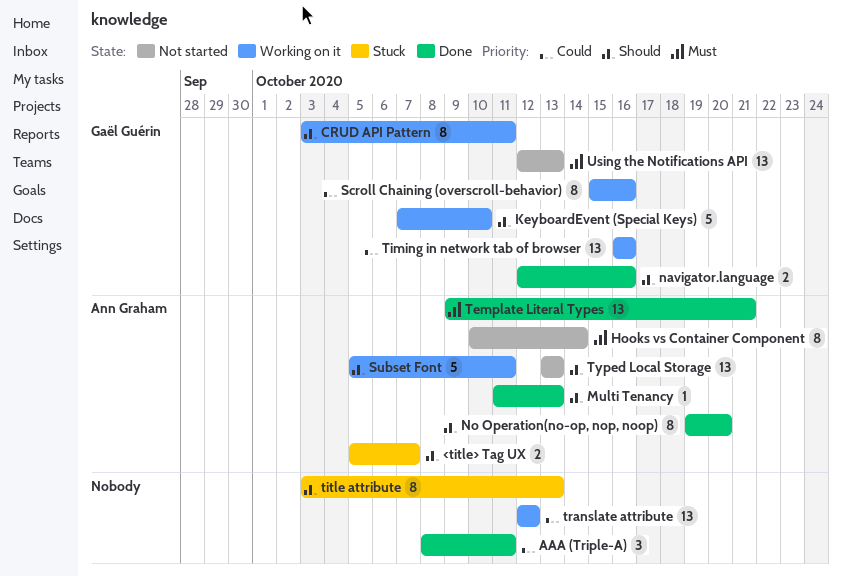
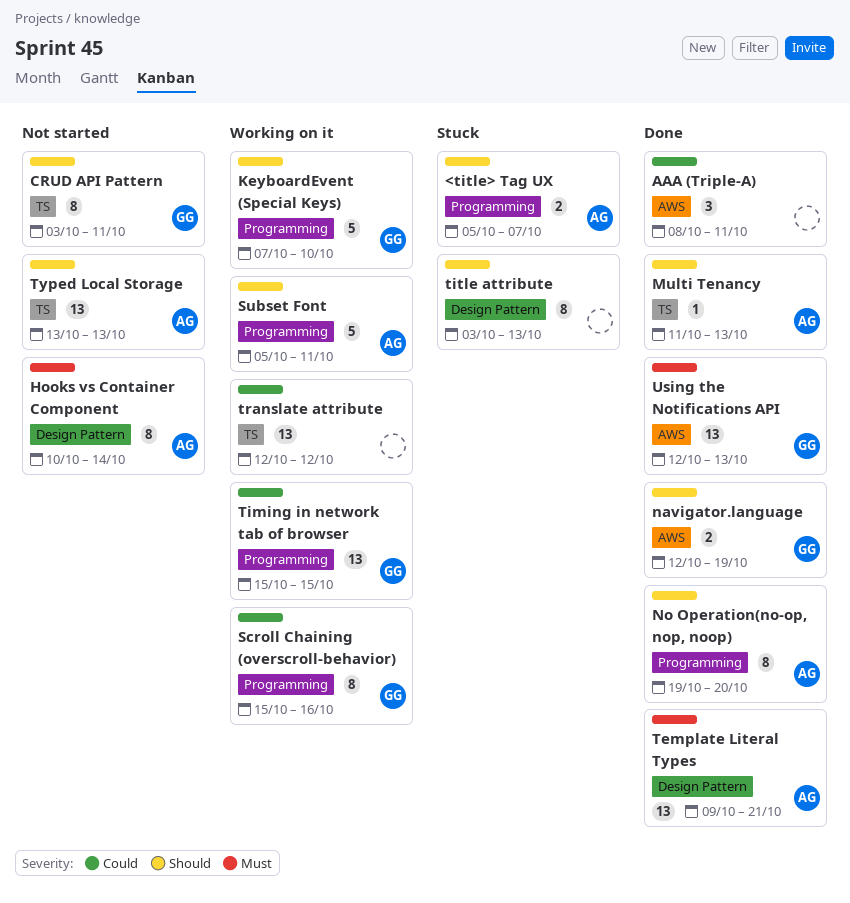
CRUD API Pattern, status: Working on it -> Not started
navigator.language, due: Oct 16 -> Oct 19
Timing in network tab of browser, start: Oct 16 -> Oct 15
Timing in network tab of browser, due: Oct 16 -> Oct 15
Using the Notifications API, status: Not started -> Done

